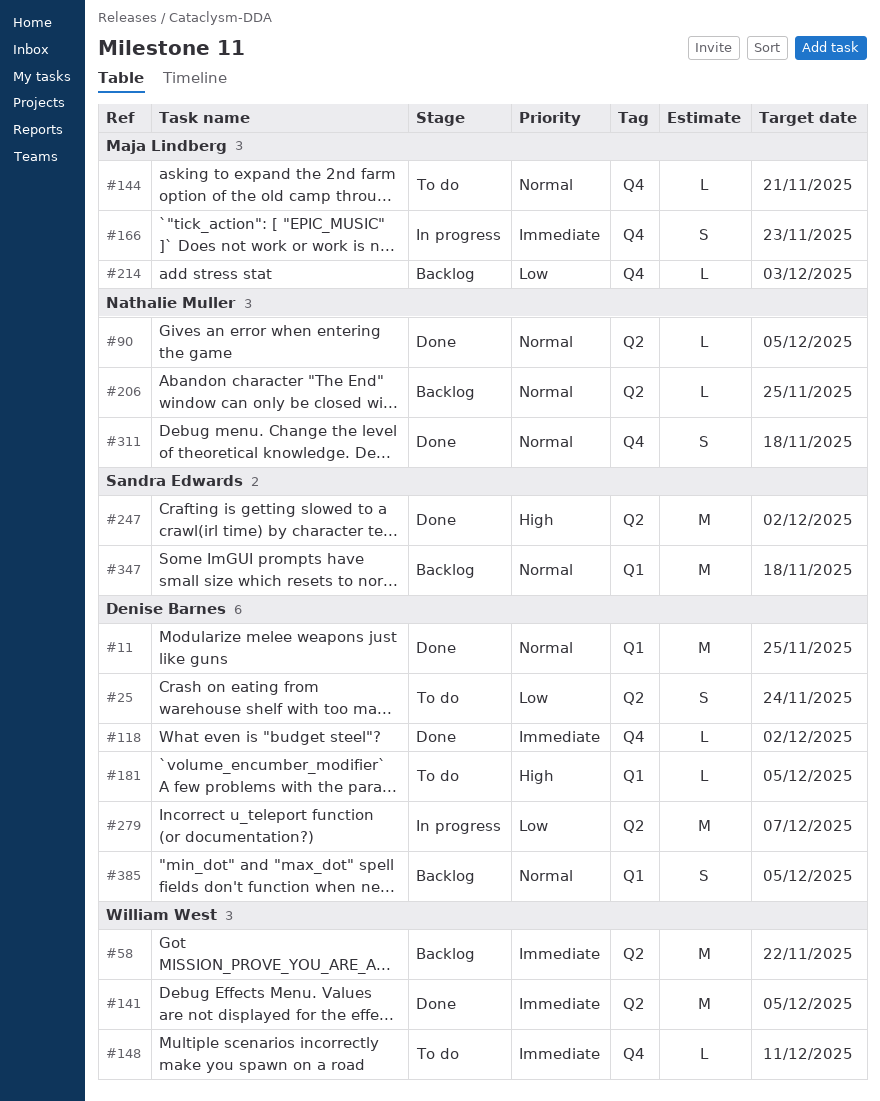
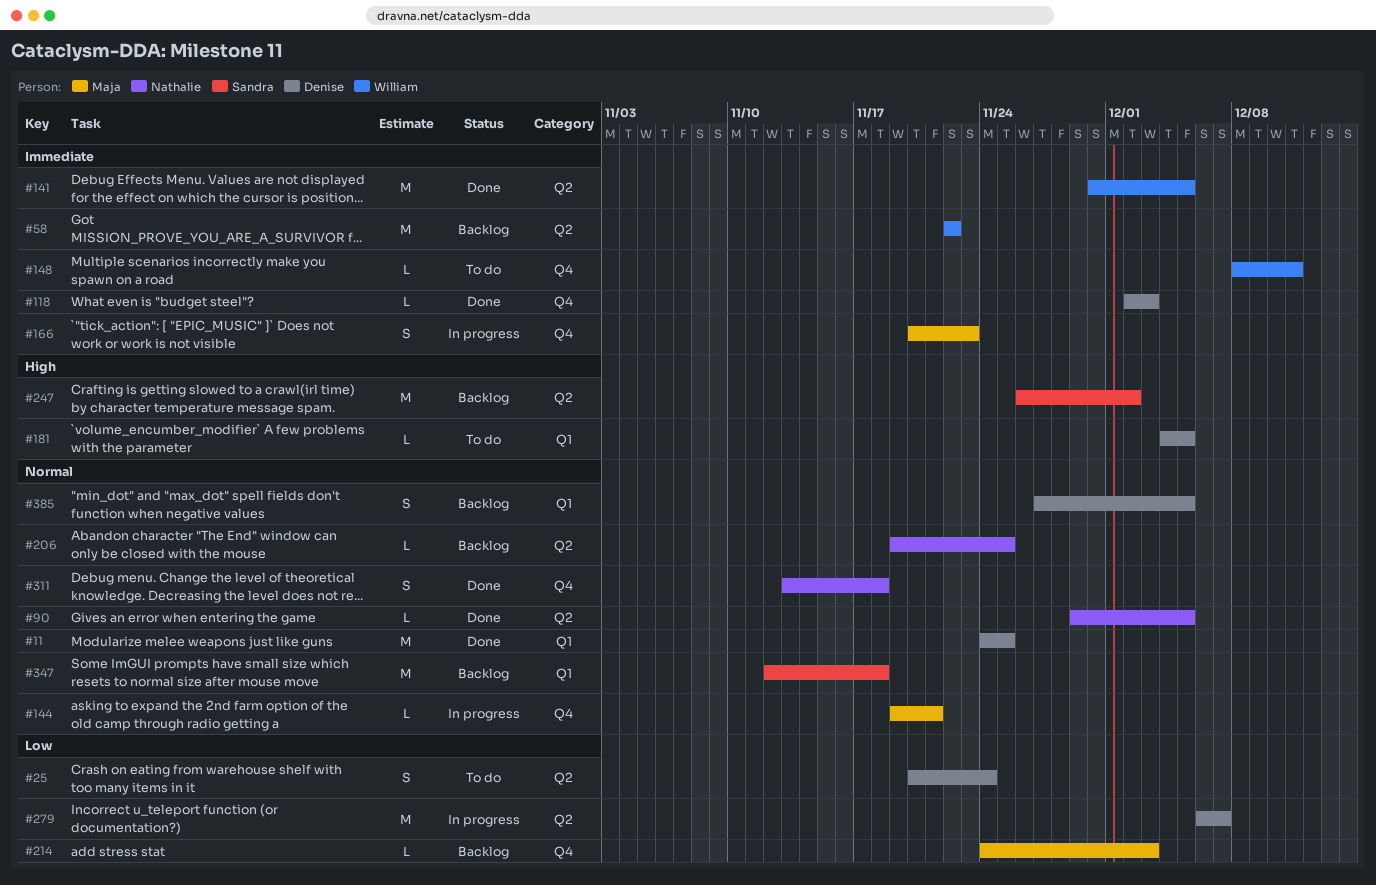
#118, due: Dec 2 -> Dec 3
#144, status: To do -> In progress
#247, status: Done -> Backlog

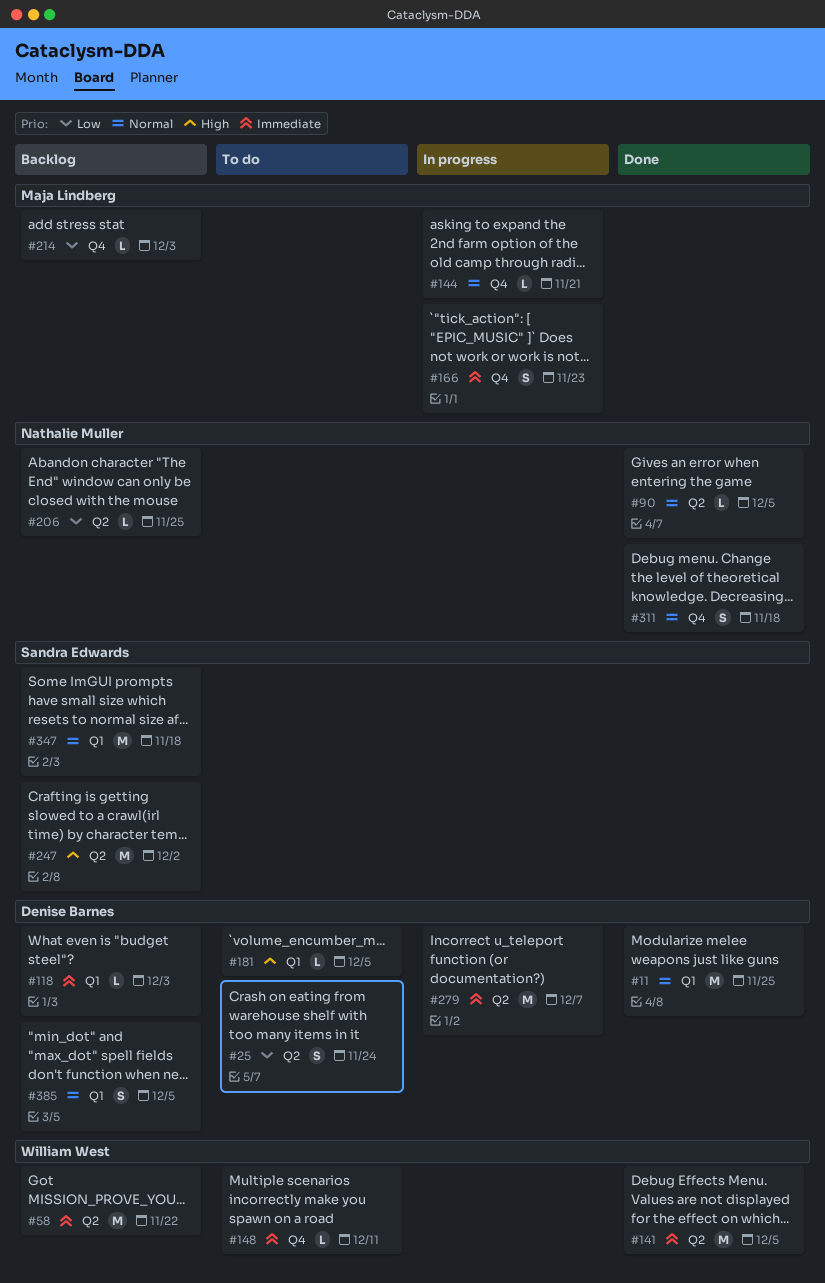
#118, status: Done -> Backlog
#118, label: Q4 -> Q1
#206, priority: Normal -> Low
#279, priority: Low -> Immediate

